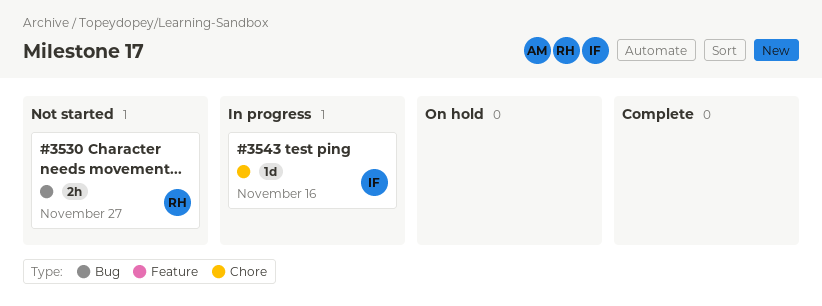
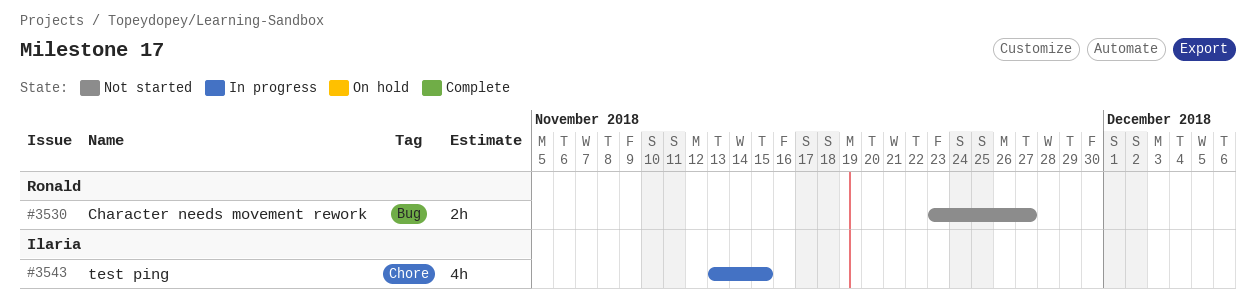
#3543, estimate: 1d -> 4h
#3543, due: Nov 16 -> Nov 15

